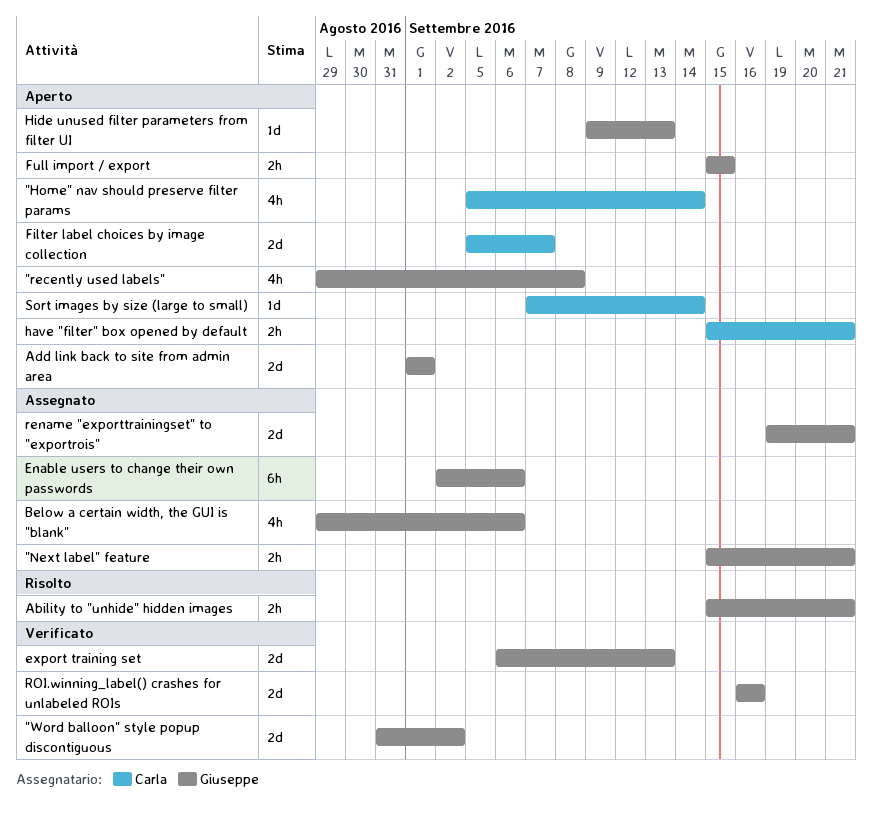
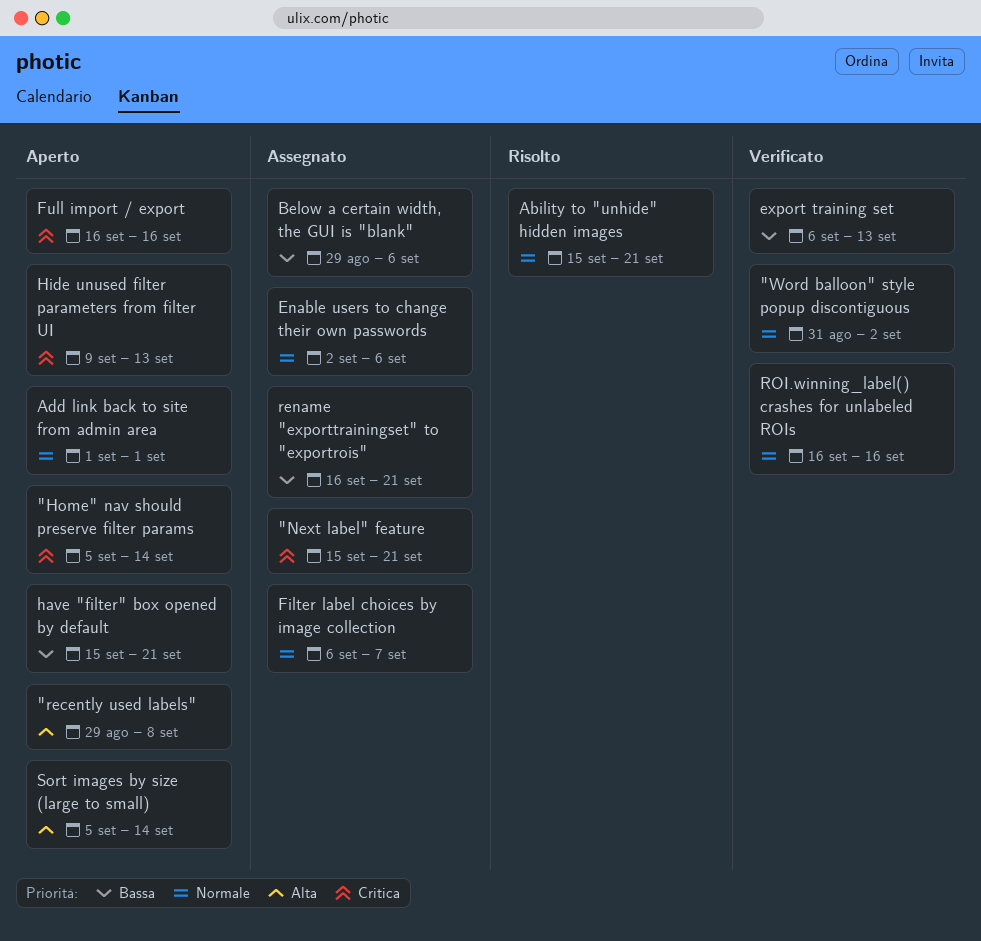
Filter label choices by image collection, status: Aperto -> Assegnato
Filter label choices by image collection, start: Sep 5 -> Sep 6
Full import / export, start: Sep 15 -> Sep 16
Full import / export, due: Sep 15 -> Sep 16
rename "exporttrainingset" to "exportrois", start: Sep 19 -> Sep 16
Sort images by size (large to small), start: Sep 7 -> Sep 5

